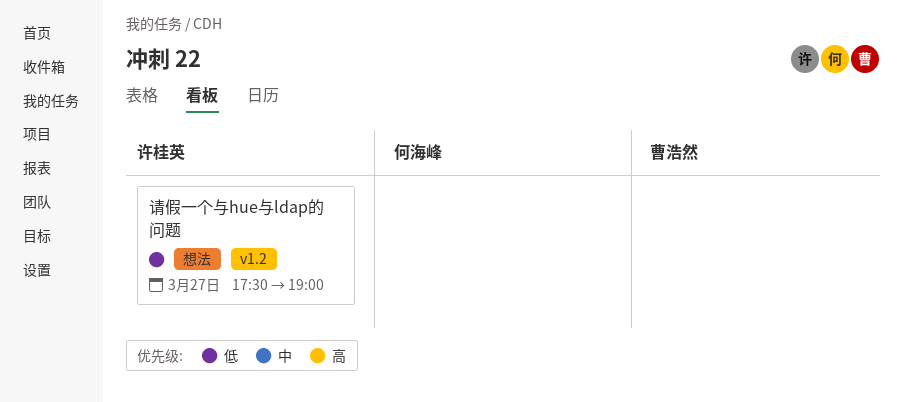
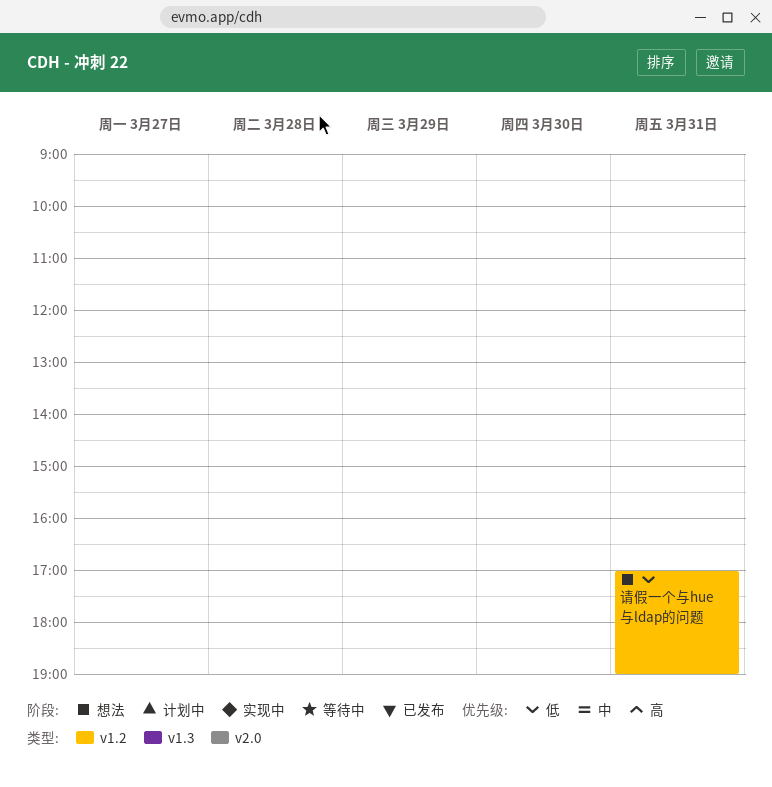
请假一个与hue与ldap的问题, day: Mar 27 -> Mar 31
请假一个与hue与ldap的问题, begins: 17:30 -> 17:00

